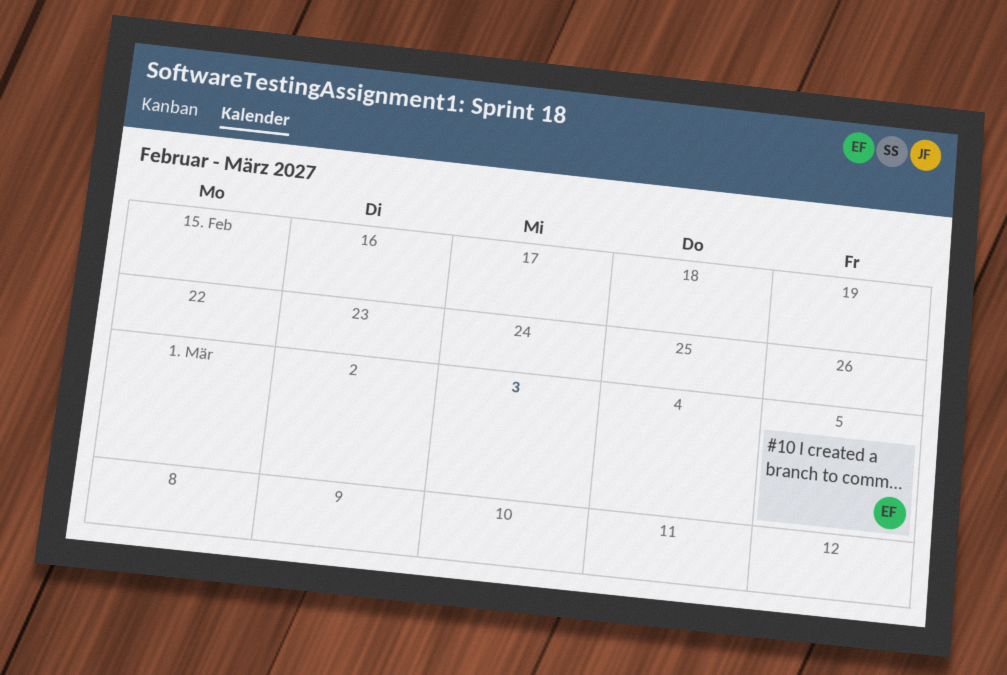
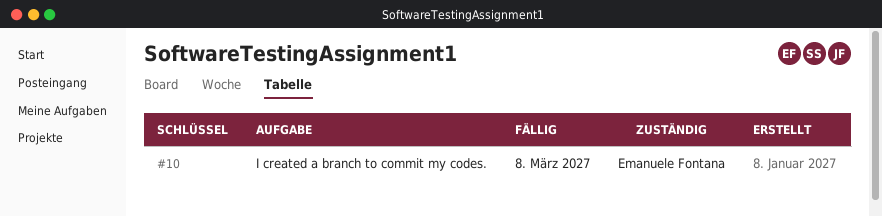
#10, due: Mar 5 -> Mar 8

